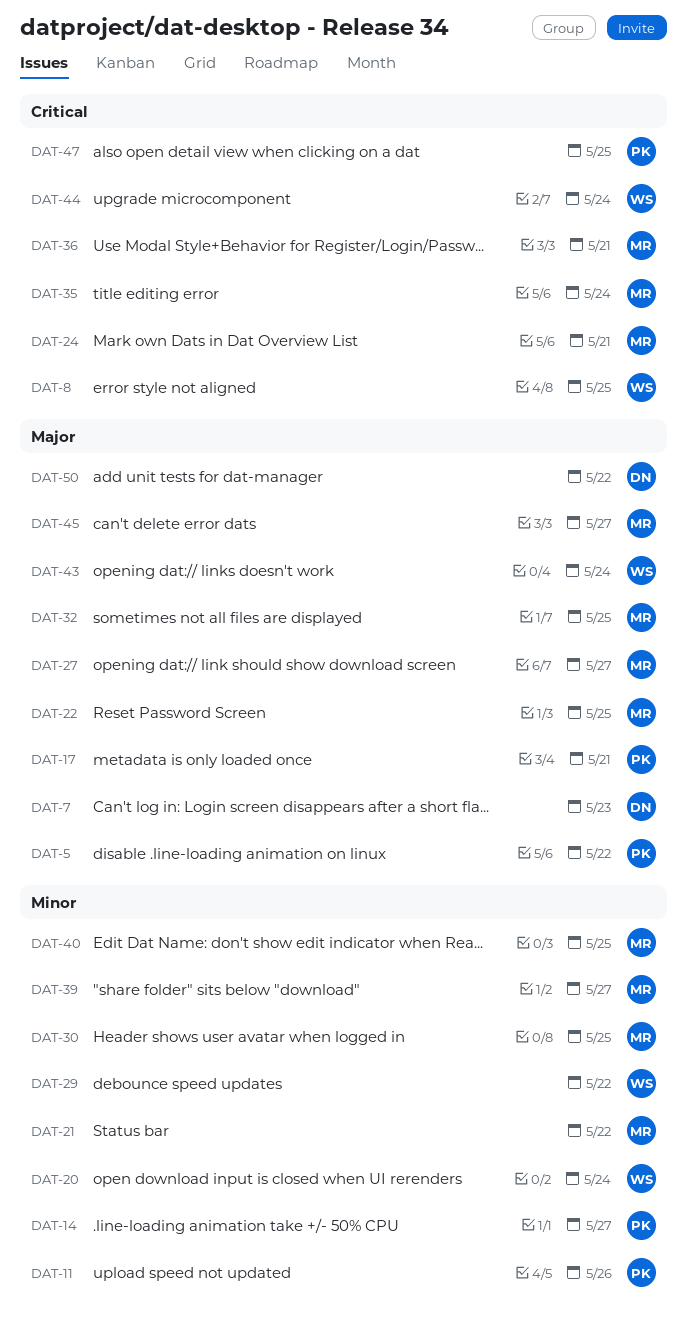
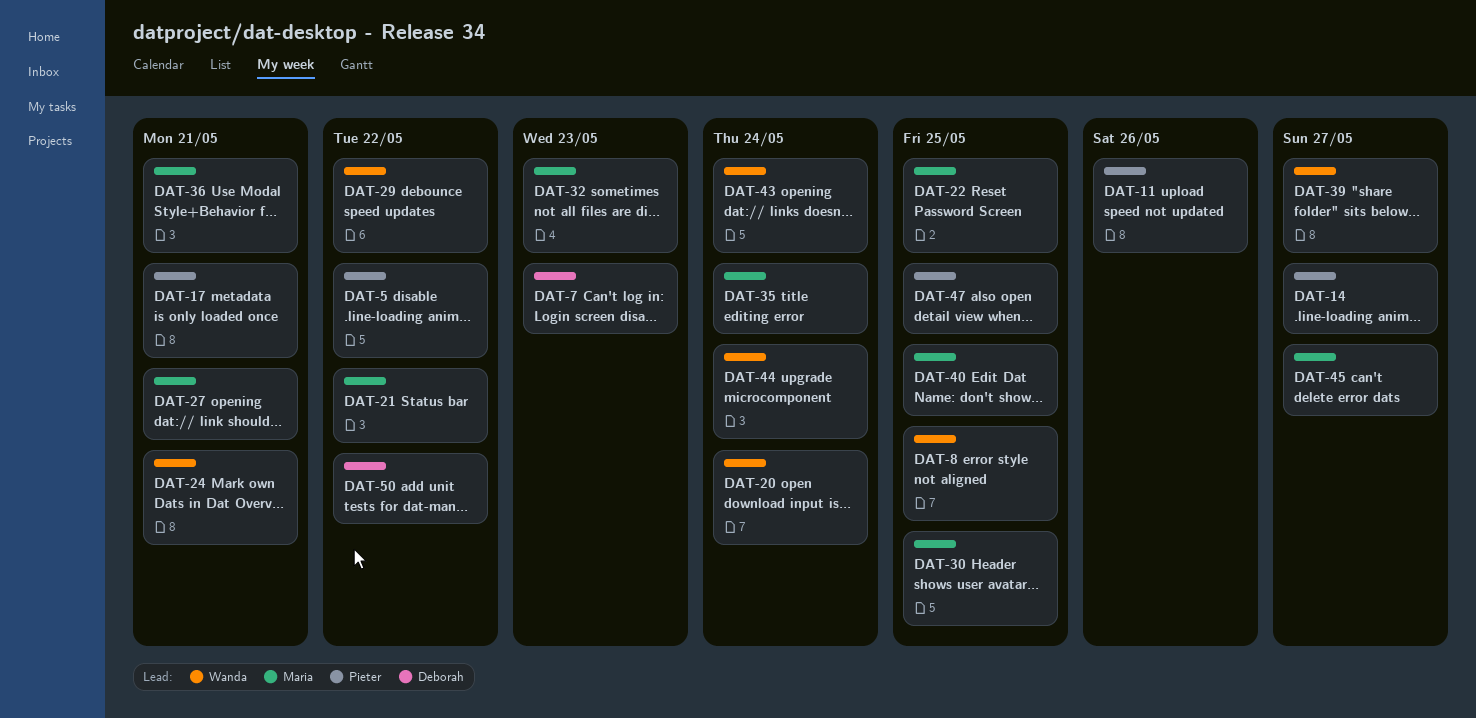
DAT-24, owner: Maria -> Wanda
DAT-27, due: May 27 -> May 21
DAT-32, due: May 25 -> May 23
DAT-39, owner: Maria -> Wanda

